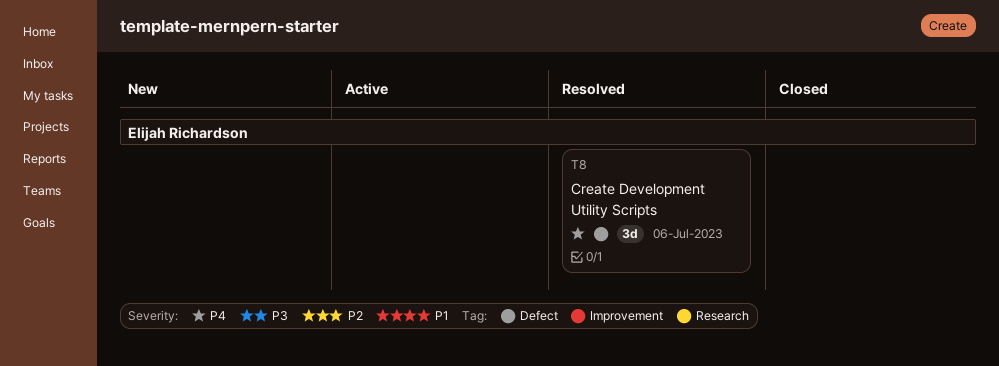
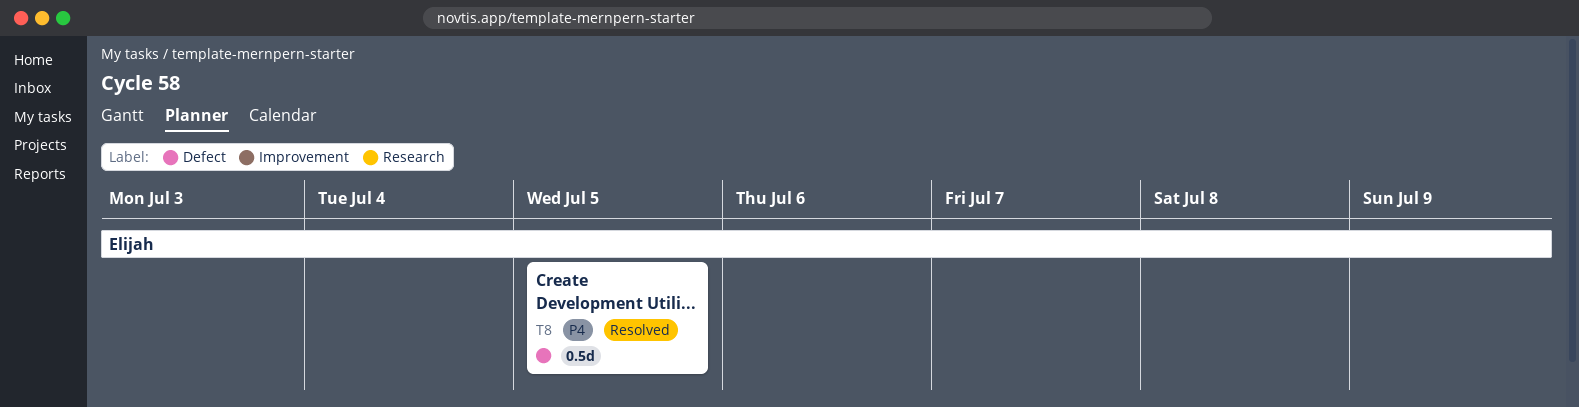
T8, estimate: 3d -> 0.5d
T8, due: Jul 6 -> Jul 5

